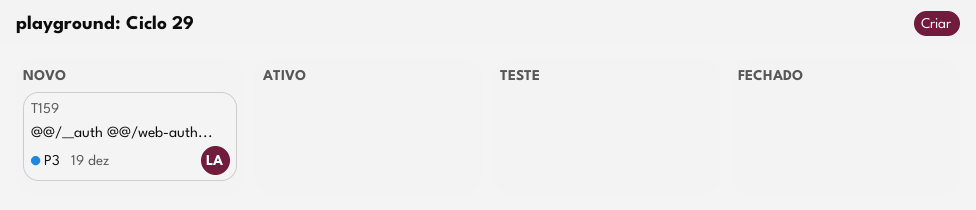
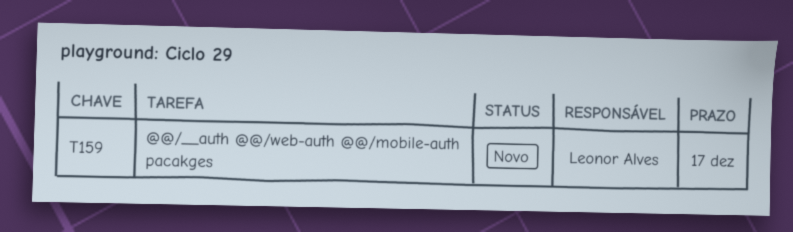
T159, due: Dec 19 -> Dec 17

